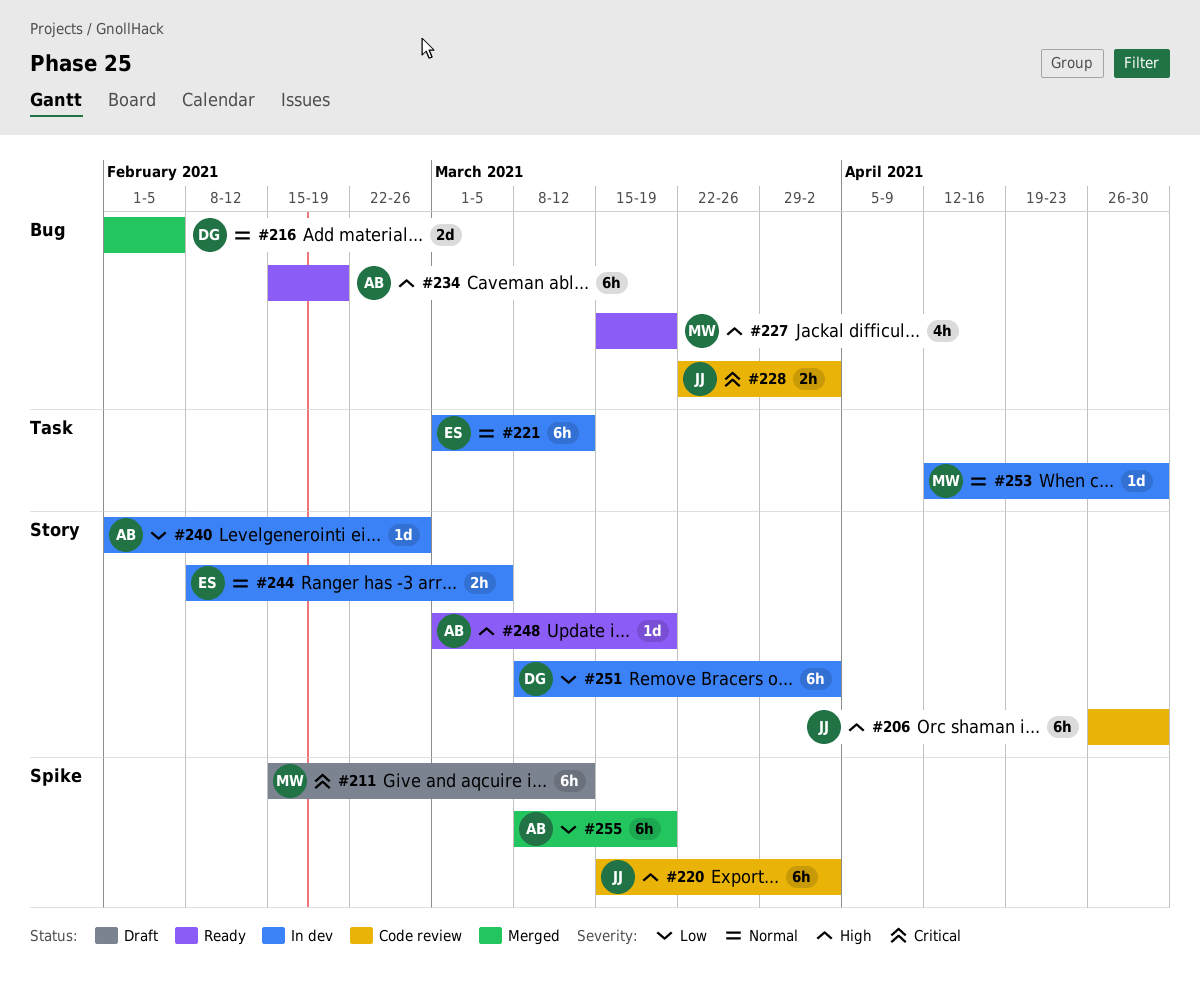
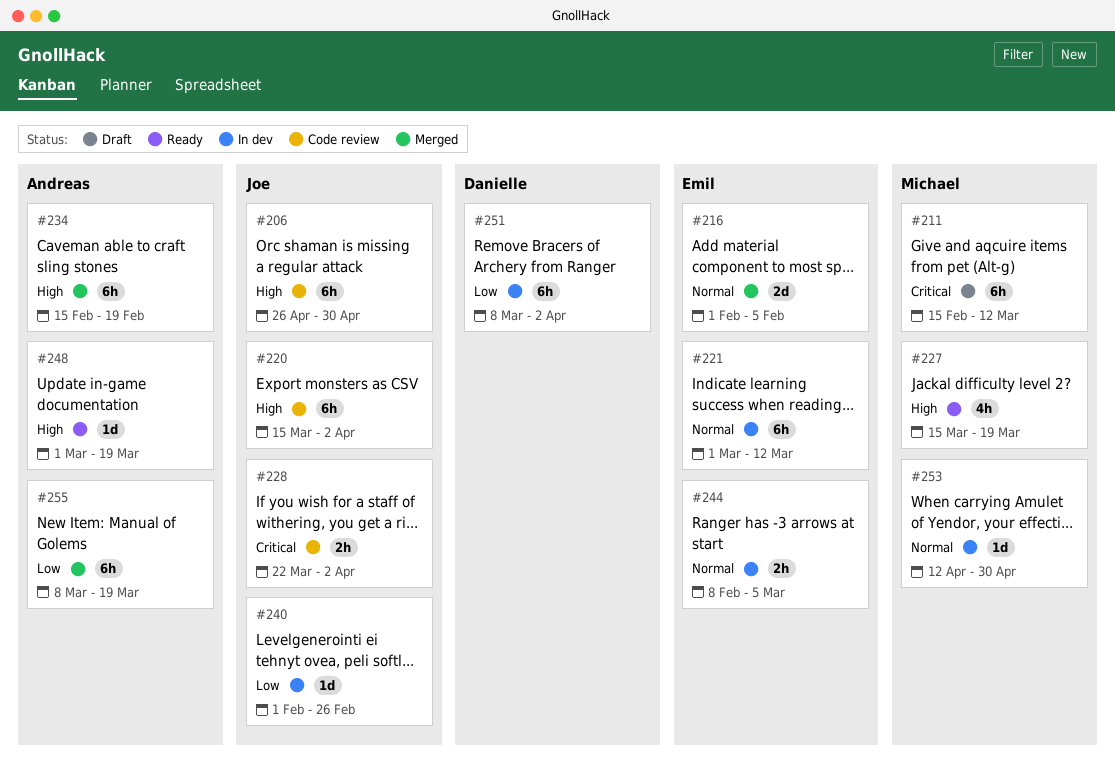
#216, owner: Danielle -> Emil
#234, status: Ready -> Merged
#240, owner: Andreas -> Joe

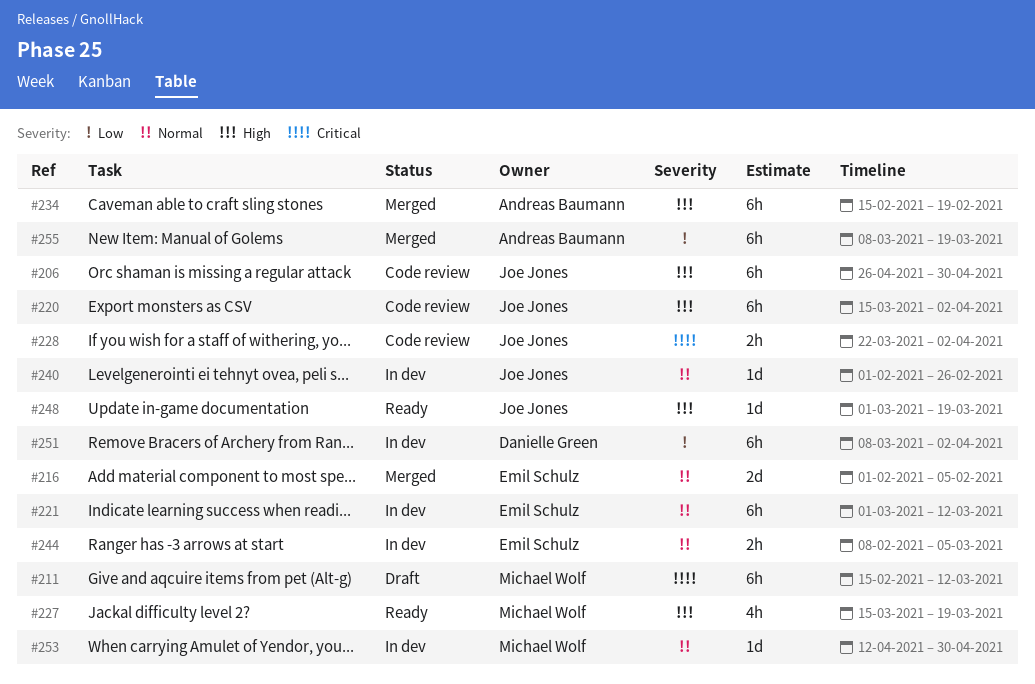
#240, priority: Low -> Normal
#248, owner: Andreas Baumann -> Joe Jones

